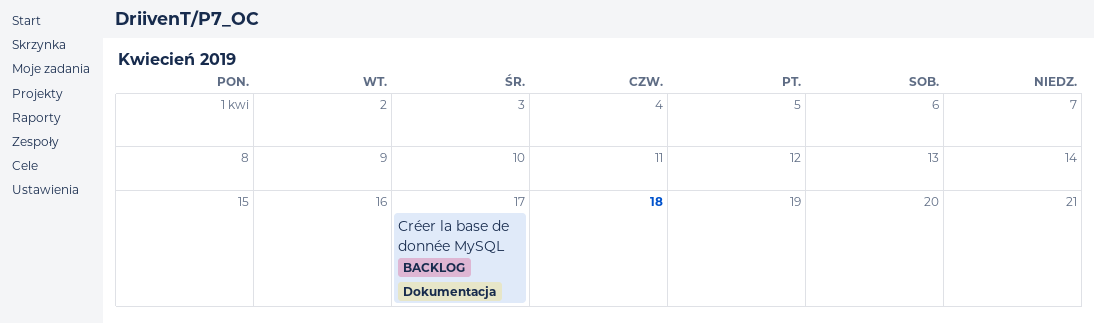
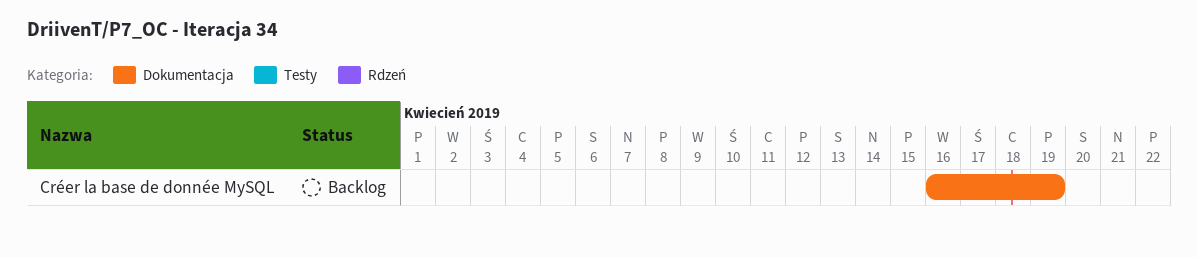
Créer la base de donnée MySQL, due: Apr 17 -> Apr 19

